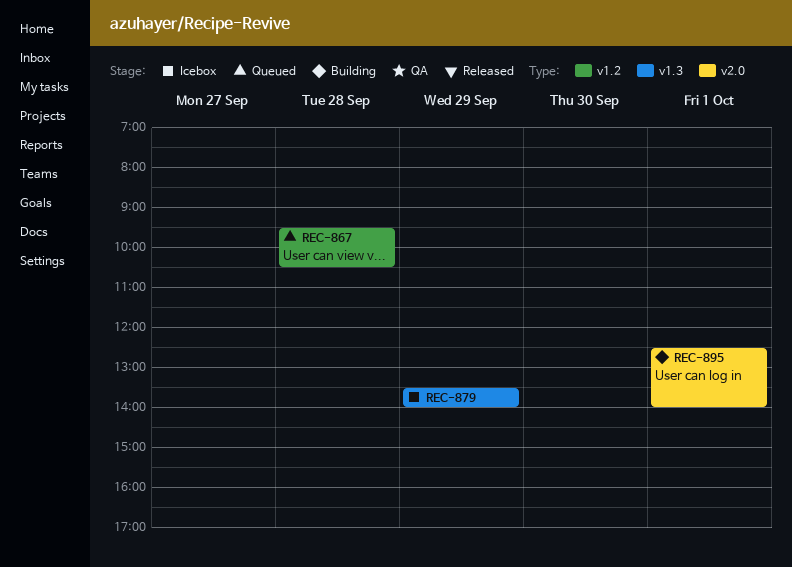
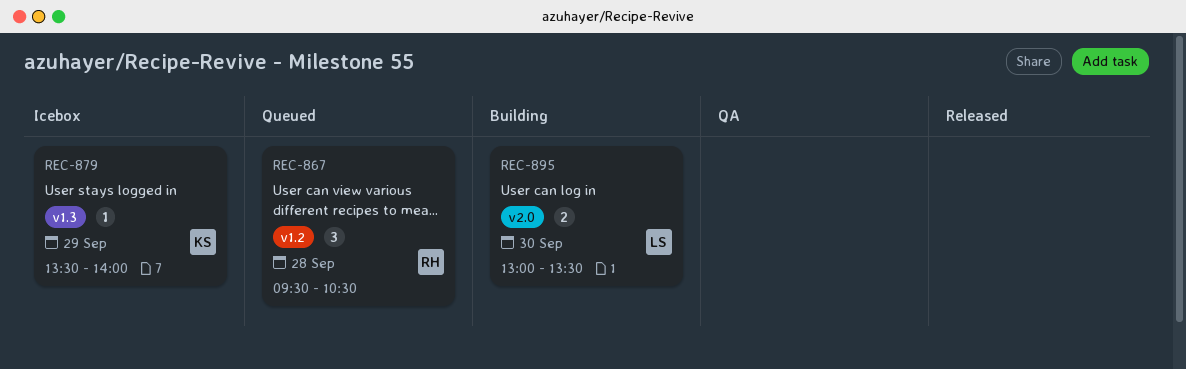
REC-895, day: Oct 1 -> Sep 30
REC-895, begins: 12:30 -> 13:00
REC-895, ends: 14:00 -> 13:30

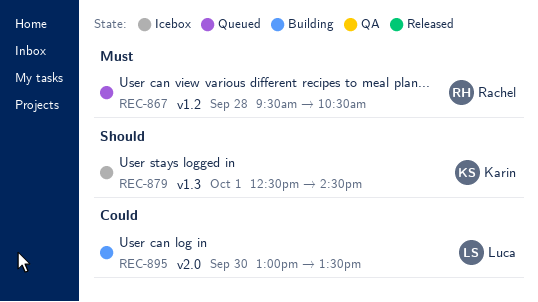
REC-879, day: Sep 29 -> Oct 1
REC-879, begins: 13:30 -> 12:30
REC-879, ends: 14:00 -> 14:30

